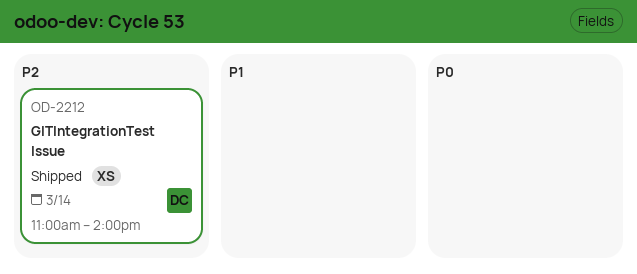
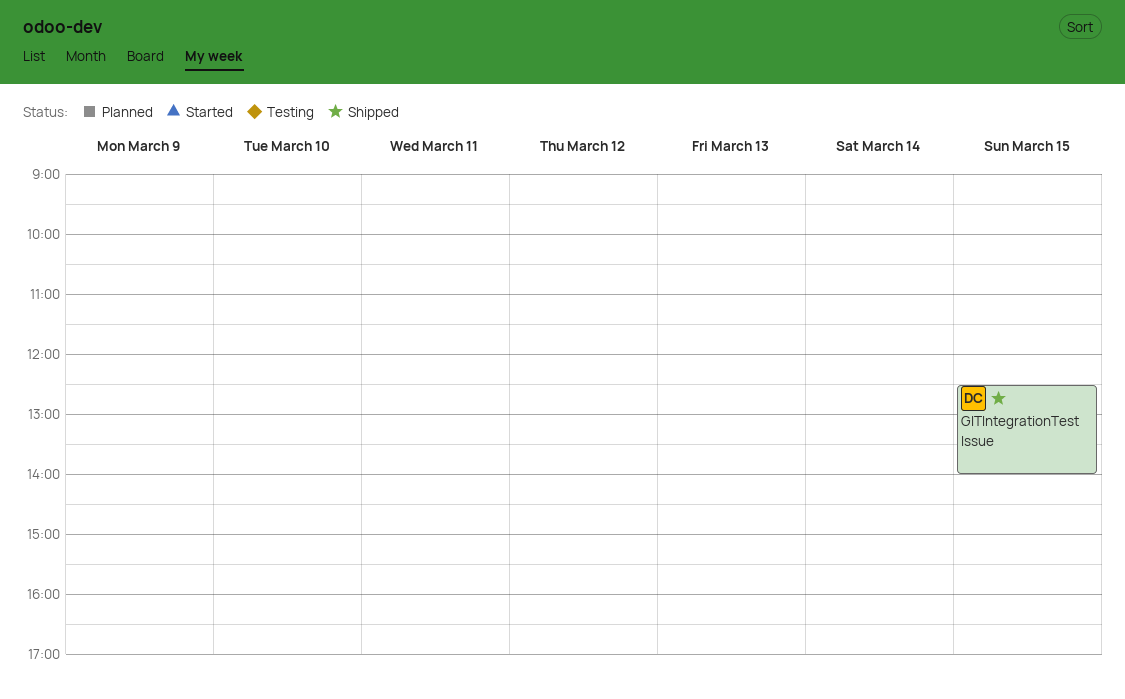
GITIntegrationTest Issue, day: Mar 14 -> Mar 15
GITIntegrationTest Issue, begins: 11:00 -> 12:30

